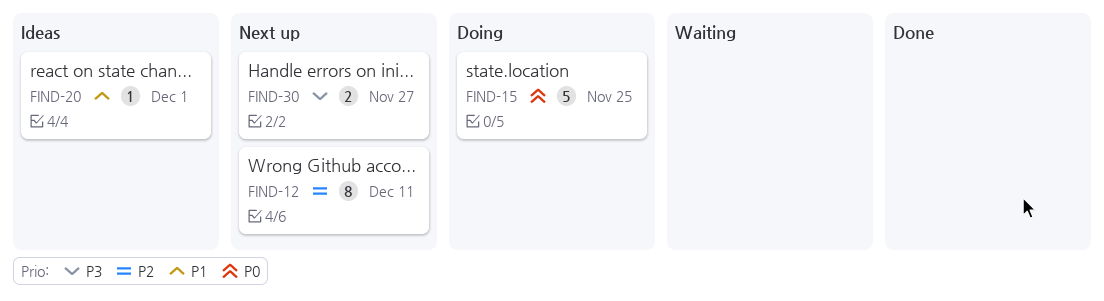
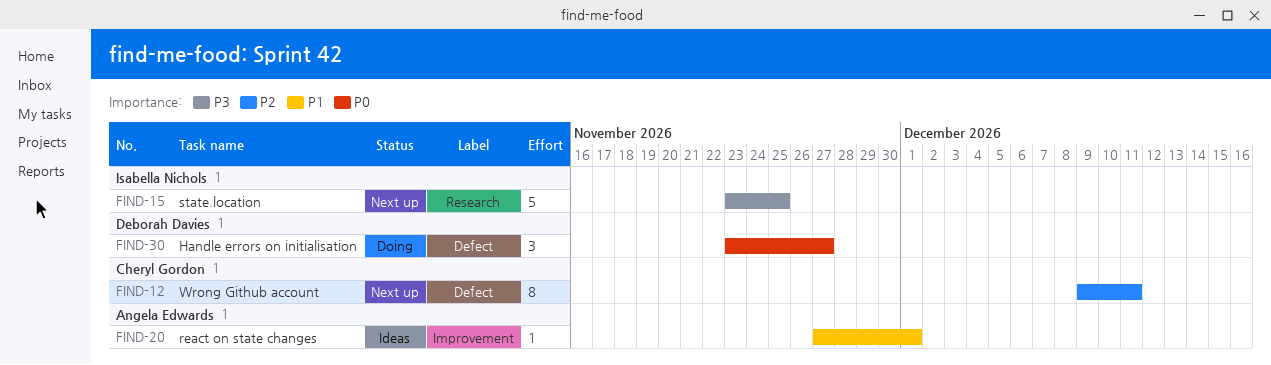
FIND-15, status: Doing -> Next up
FIND-15, priority: P0 -> P3
FIND-30, status: Next up -> Doing
FIND-30, priority: P3 -> P0
FIND-30, estimate: 2 -> 3

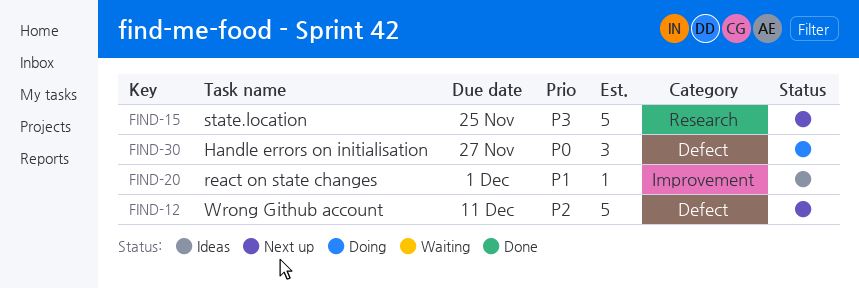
FIND-12, estimate: 8 -> 5

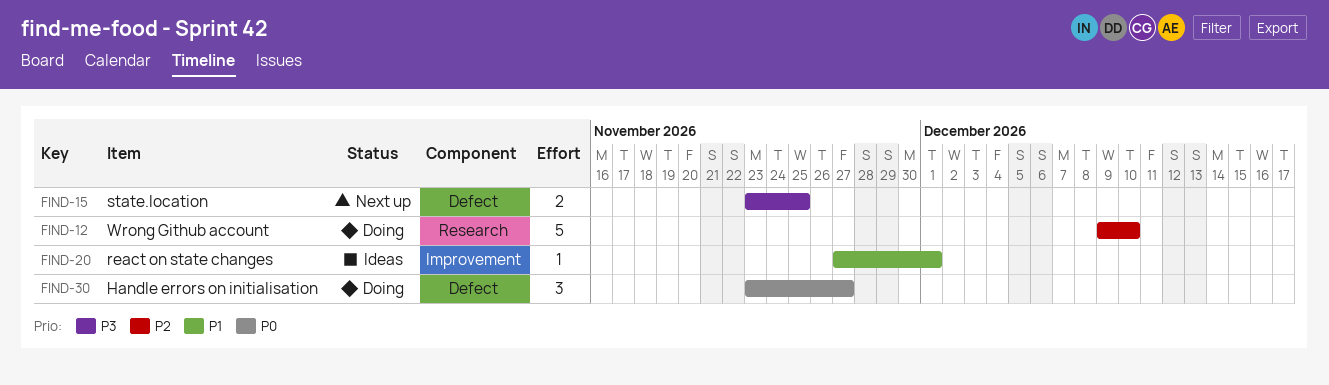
FIND-12, status: Next up -> Doing
FIND-12, label: Defect -> Research
FIND-12, due: Dec 11 -> Dec 10
FIND-15, label: Research -> Defect
FIND-15, estimate: 5 -> 2

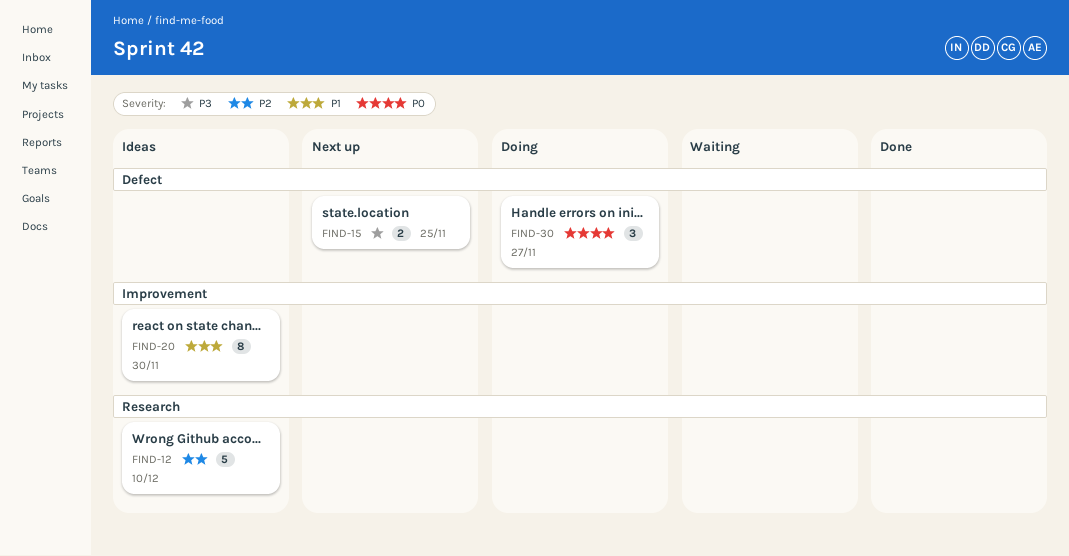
FIND-12, status: Doing -> Ideas
FIND-20, estimate: 1 -> 8
FIND-20, due: Dec 1 -> Nov 30

